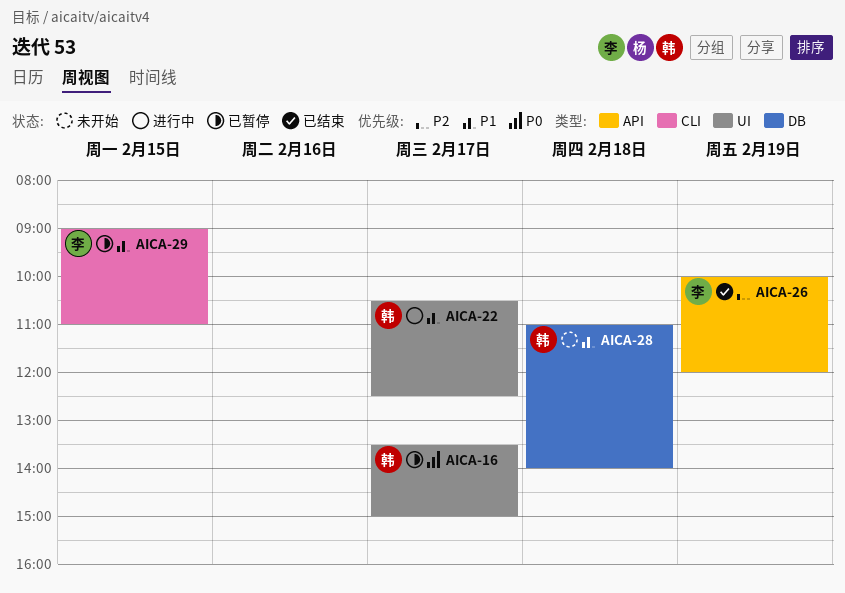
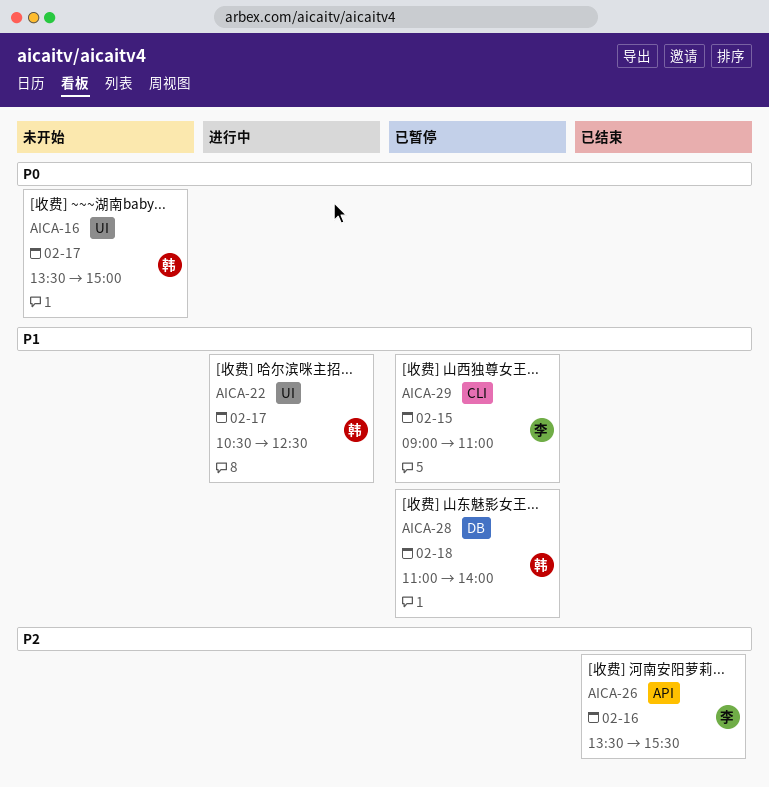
AICA-16, status: 已暂停 -> 未开始
AICA-26, day: Feb 19 -> Feb 16
AICA-26, begins: 10:00 -> 13:30
AICA-26, ends: 12:00 -> 15:30
AICA-28, status: 未开始 -> 已暂停

